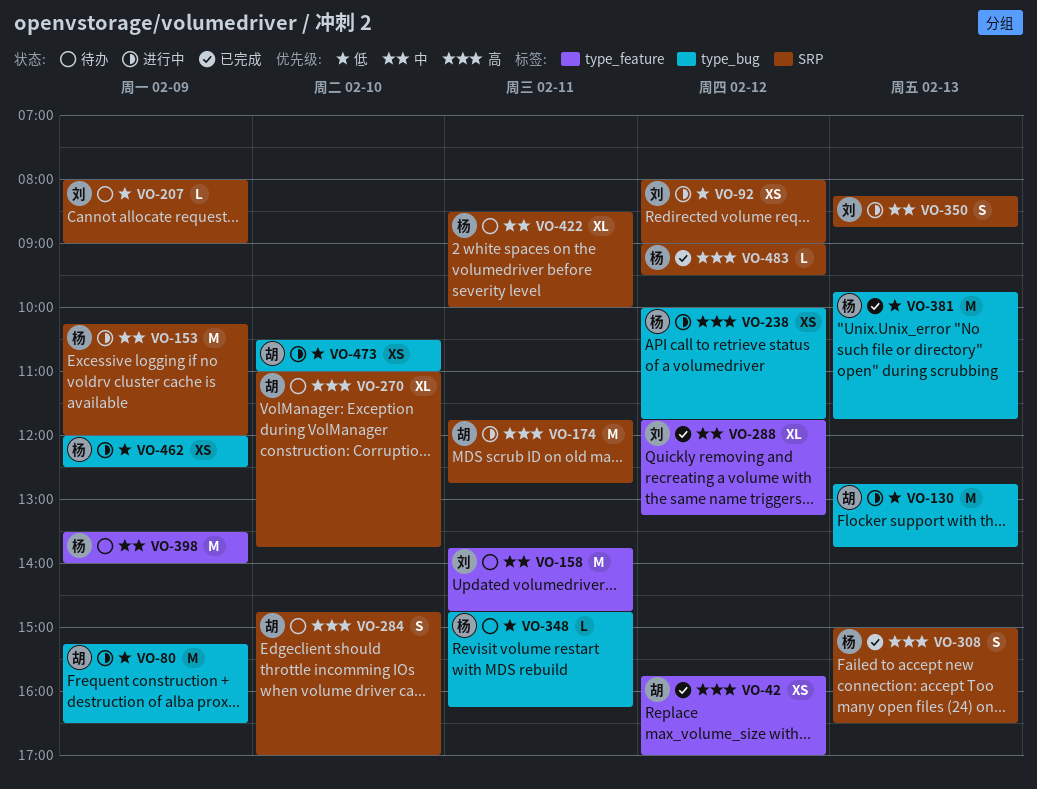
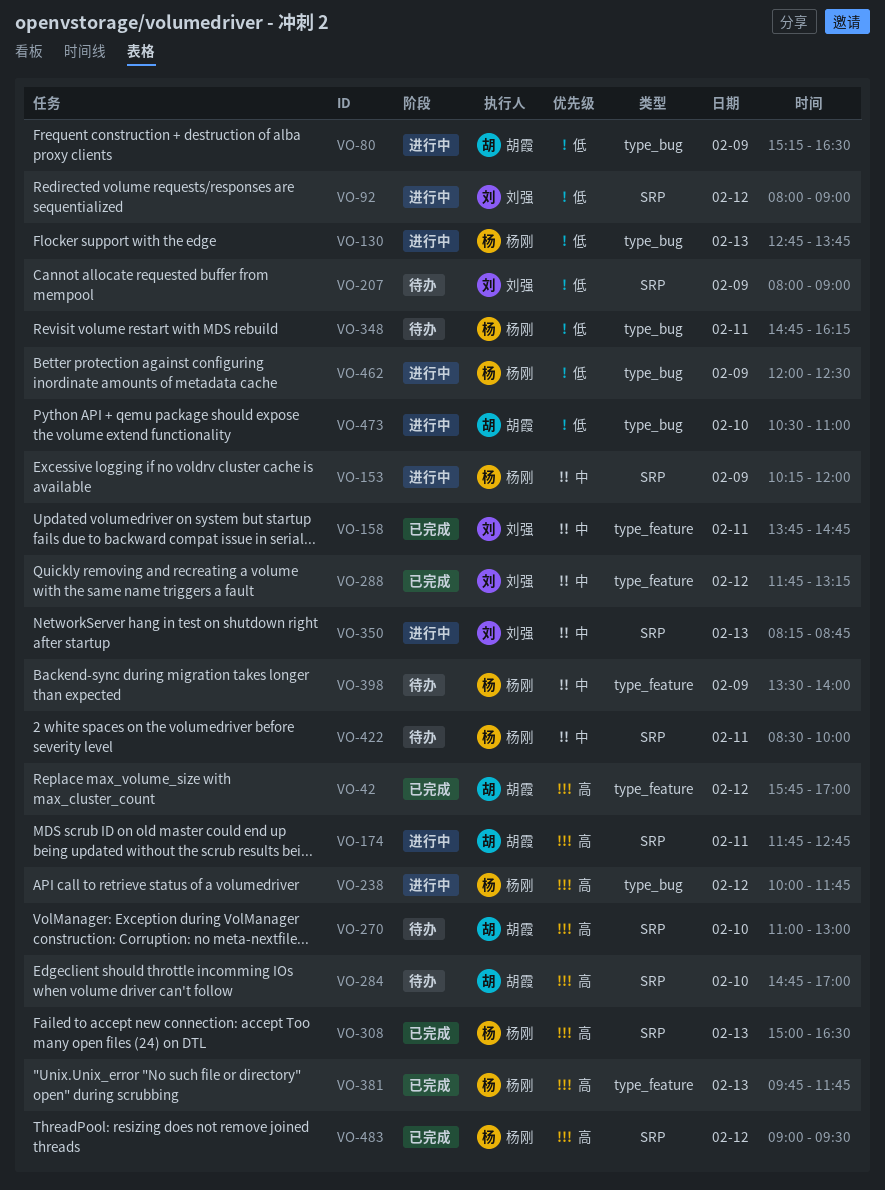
VO-130, owner: 胡霞 -> 杨刚
VO-158, status: 待办 -> 已完成
VO-270, ends: 13:45 -> 13:00
VO-381, priority: 低 -> 高
VO-381, label: type_bug -> type_feature

